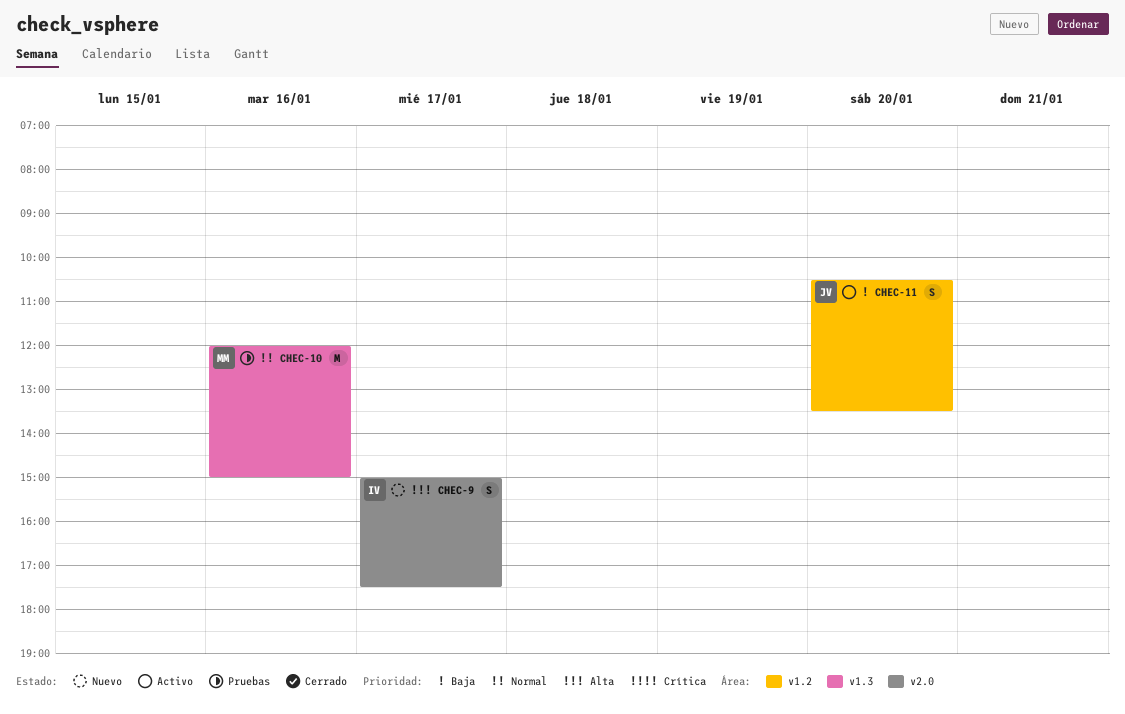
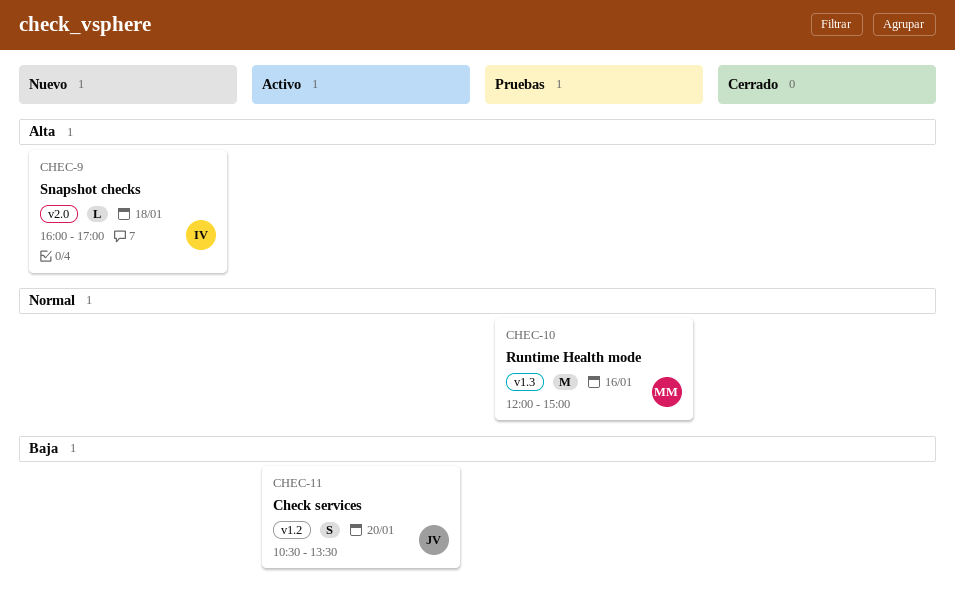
CHEC-9, estimate: S -> L
CHEC-9, day: Jan 17 -> Jan 18
CHEC-9, begins: 15:00 -> 16:00
CHEC-9, ends: 17:30 -> 17:00

